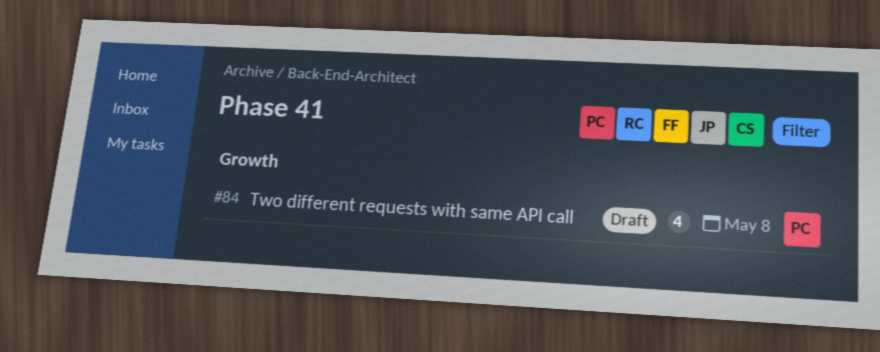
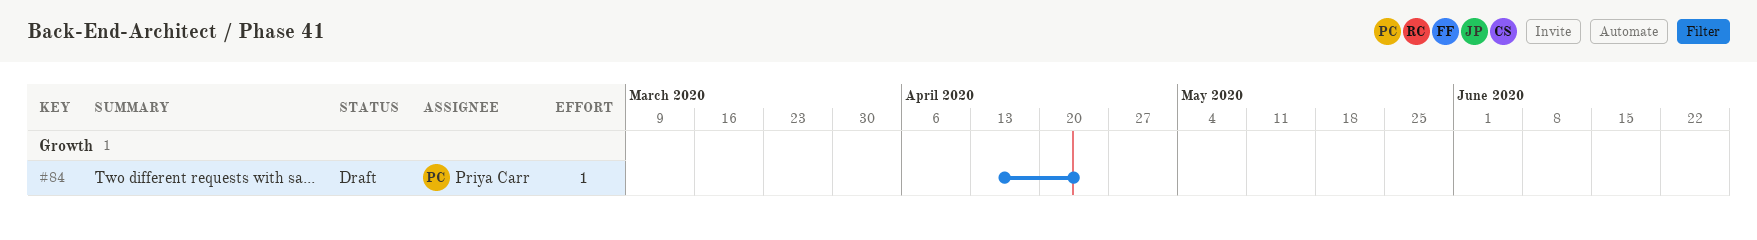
#84, estimate: 4 -> 1
#84, due: May 8 -> Apr 24

